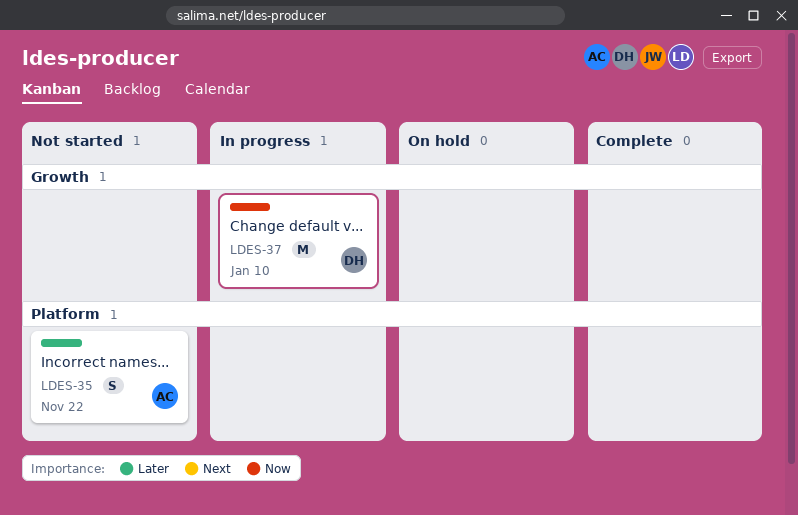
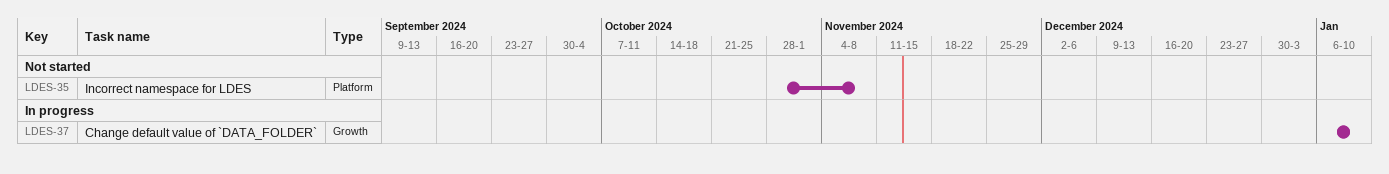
LDES-35, due: Nov 22 -> Nov 8

